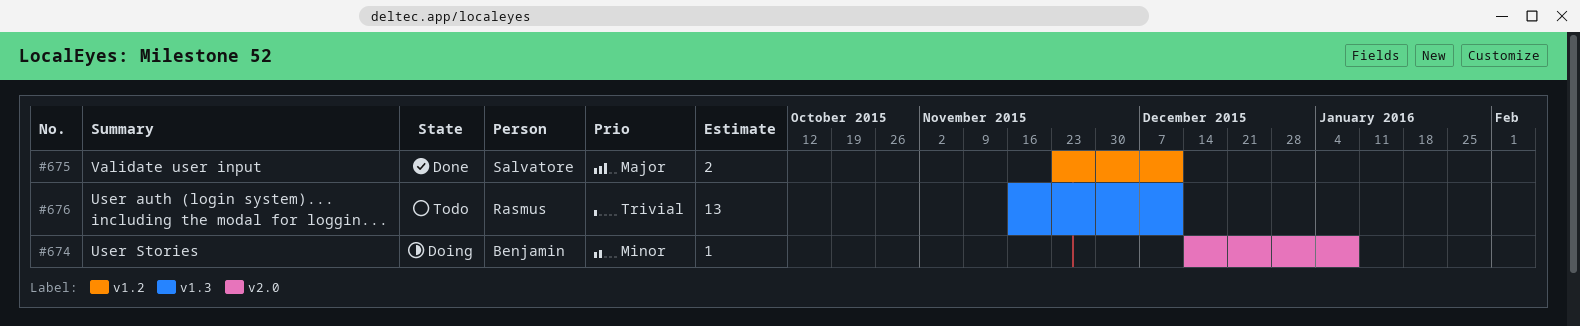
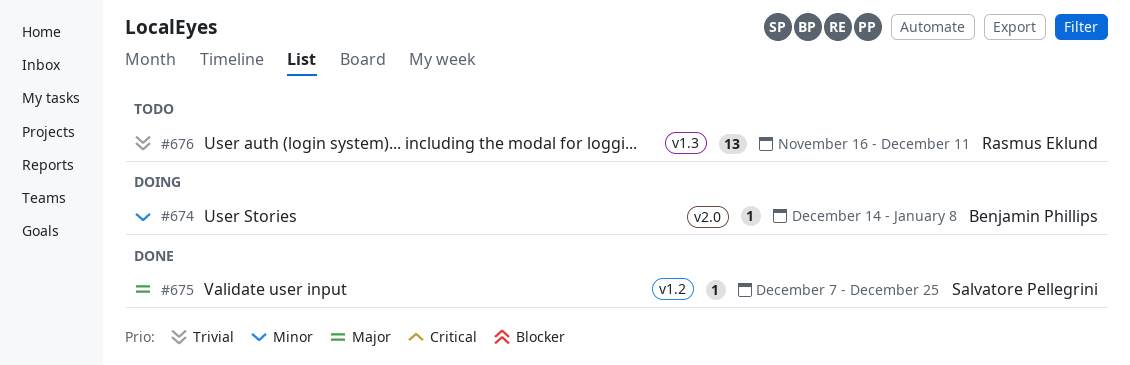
#675, estimate: 2 -> 1
#675, start: Nov 23 -> Dec 7
#675, due: Dec 11 -> Dec 25

